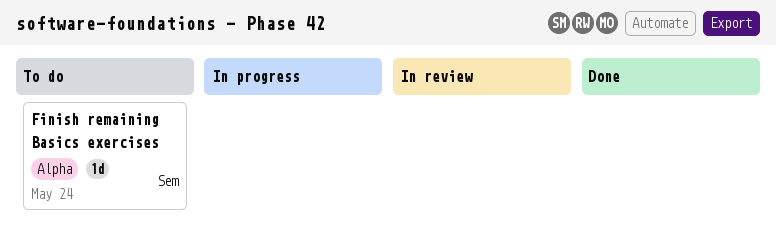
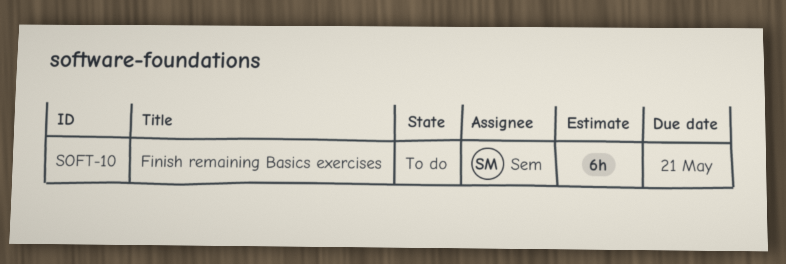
Finish remaining Basics exercises, estimate: 1d -> 6h
Finish remaining Basics exercises, due: May 24 -> May 21

